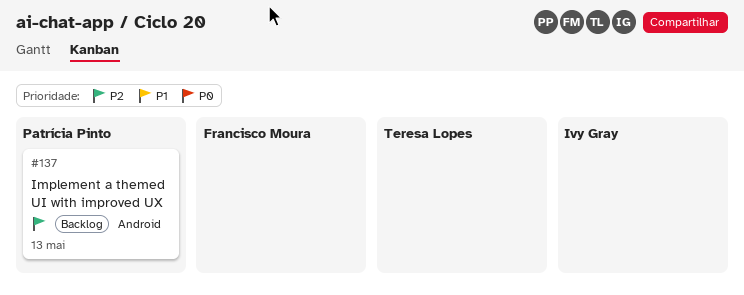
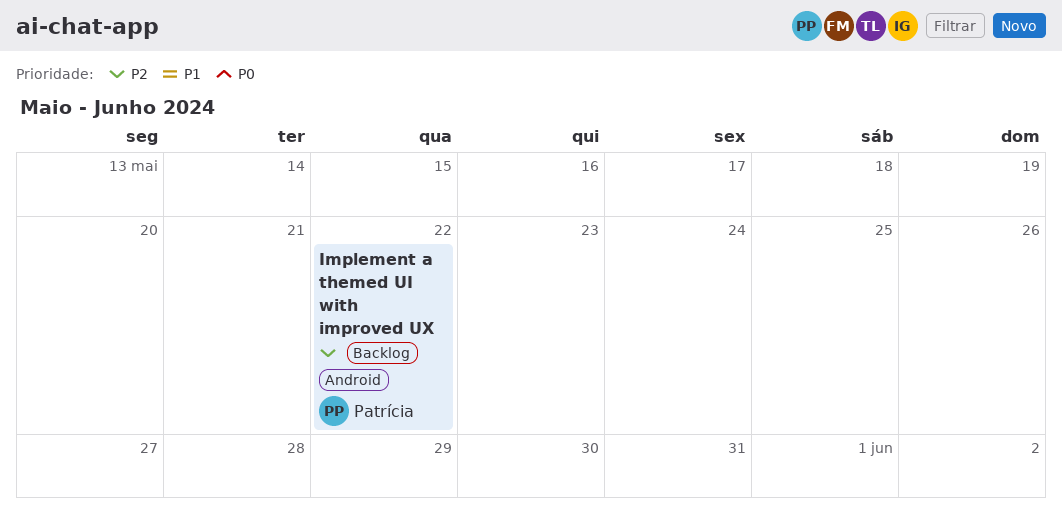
Implement a themed UI with improved UX, due: May 13 -> May 22

